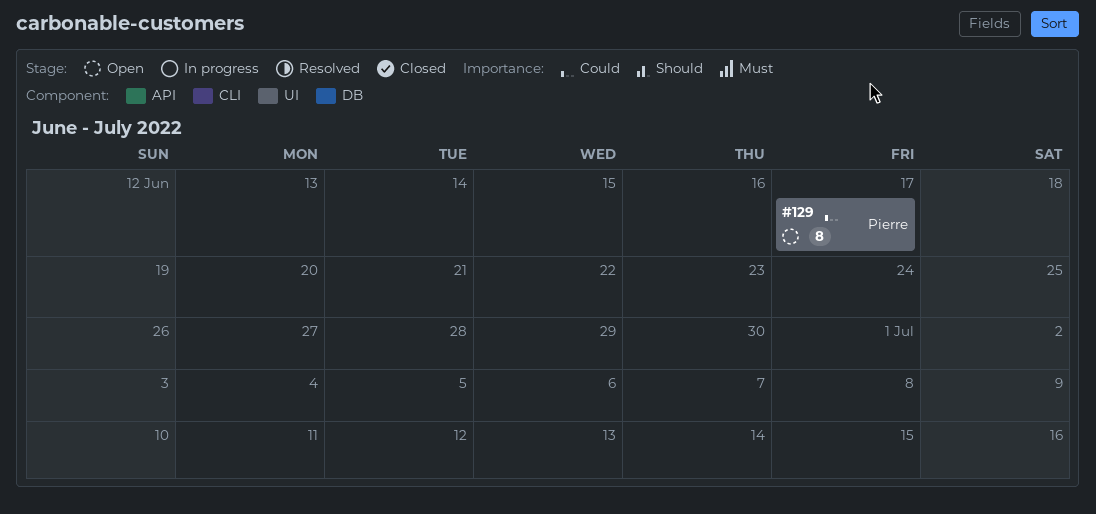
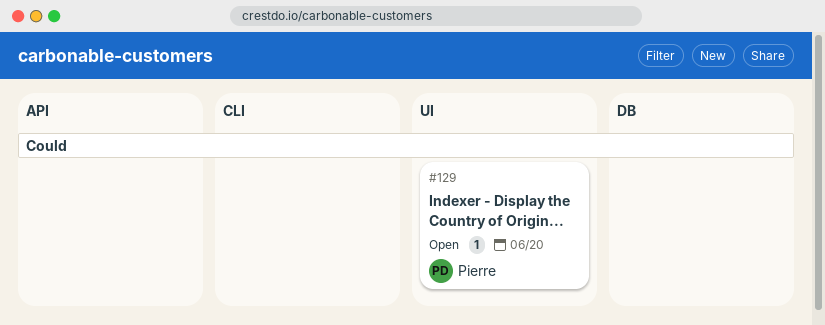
#129, estimate: 8 -> 1
#129, due: Jun 17 -> Jun 20

